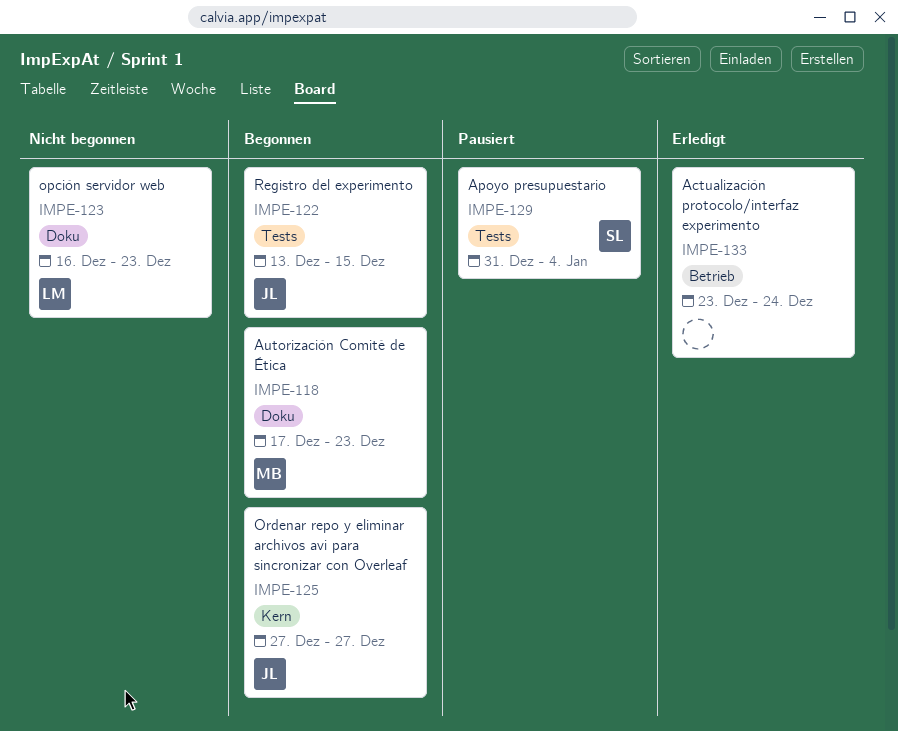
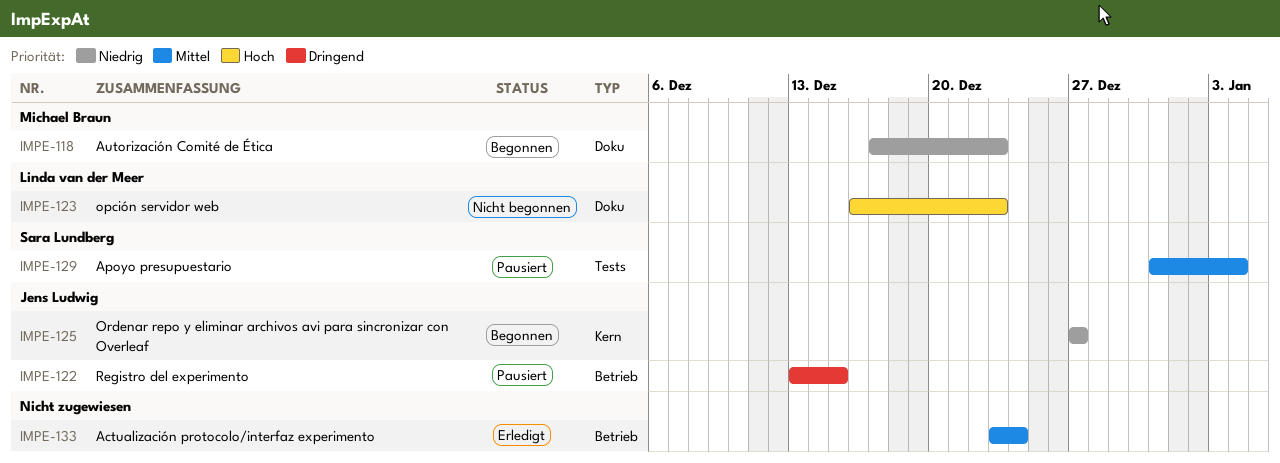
IMPE-122, status: Begonnen -> Pausiert
IMPE-122, label: Tests -> Betrieb

